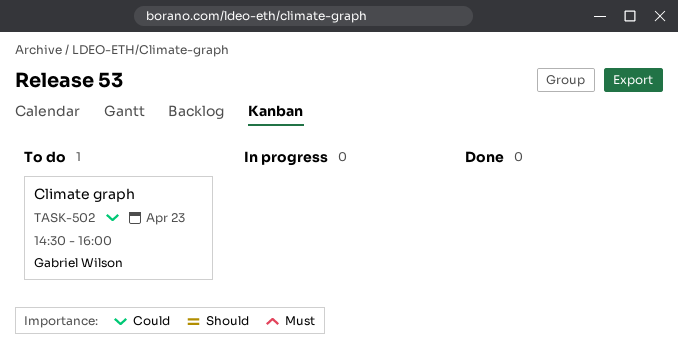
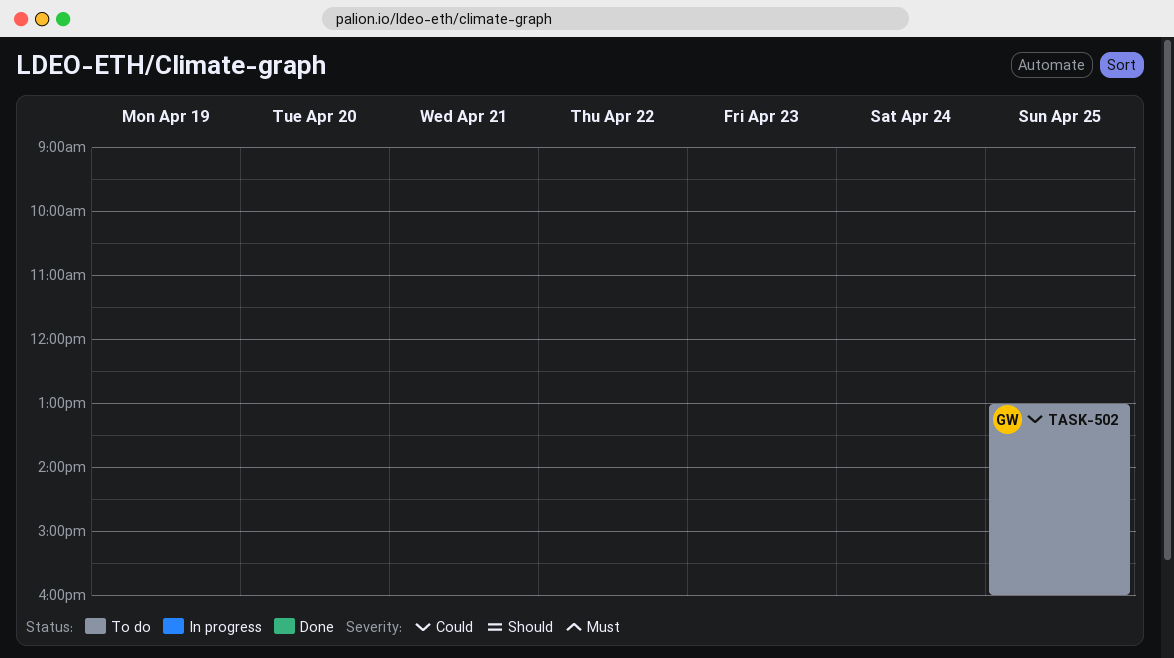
TASK-502, day: Apr 23 -> Apr 25
TASK-502, begins: 14:30 -> 13:00

